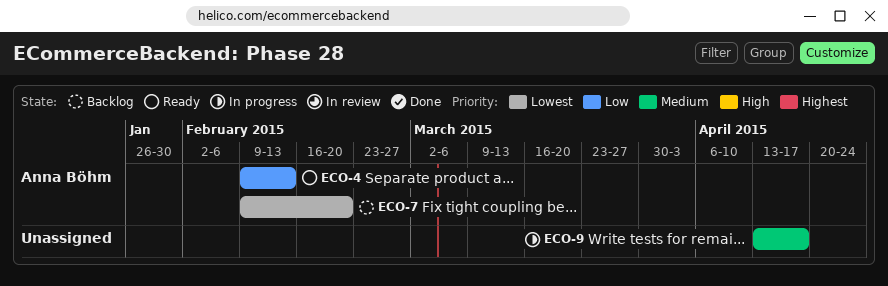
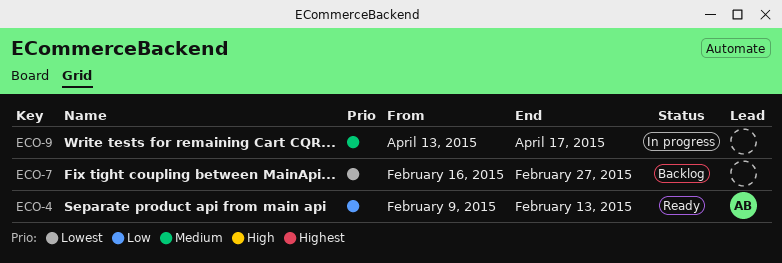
ECO-7, owner: Anna Böhm -> none
ECO-7, start: Feb 9 -> Feb 16
ECO-7, due: Feb 20 -> Feb 27

